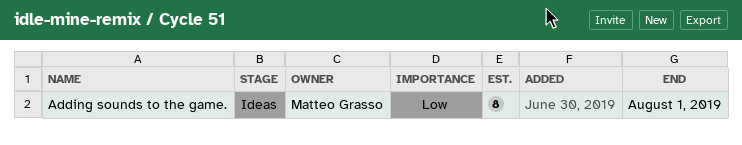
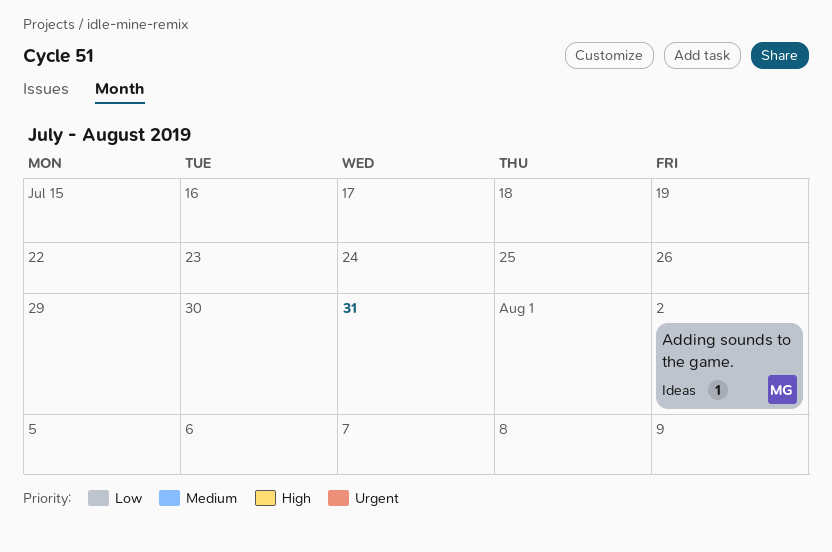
Adding sounds to the game., estimate: 8 -> 1
Adding sounds to the game., due: Aug 1 -> Aug 2

